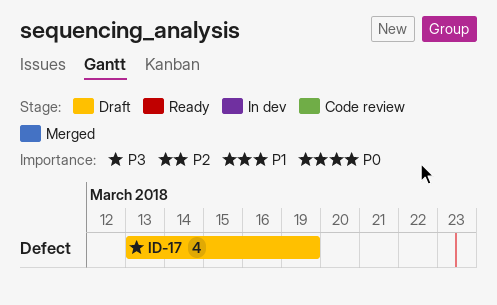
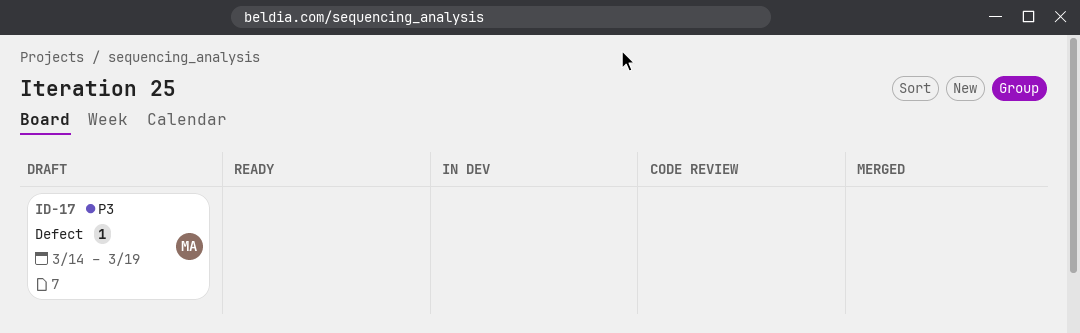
ID-17, estimate: 4 -> 1
ID-17, start: Mar 13 -> Mar 14

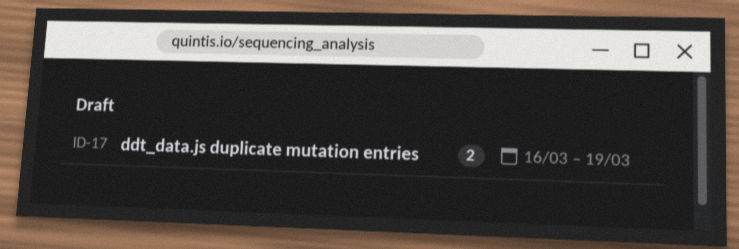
ID-17, estimate: 1 -> 2
ID-17, start: Mar 14 -> Mar 16

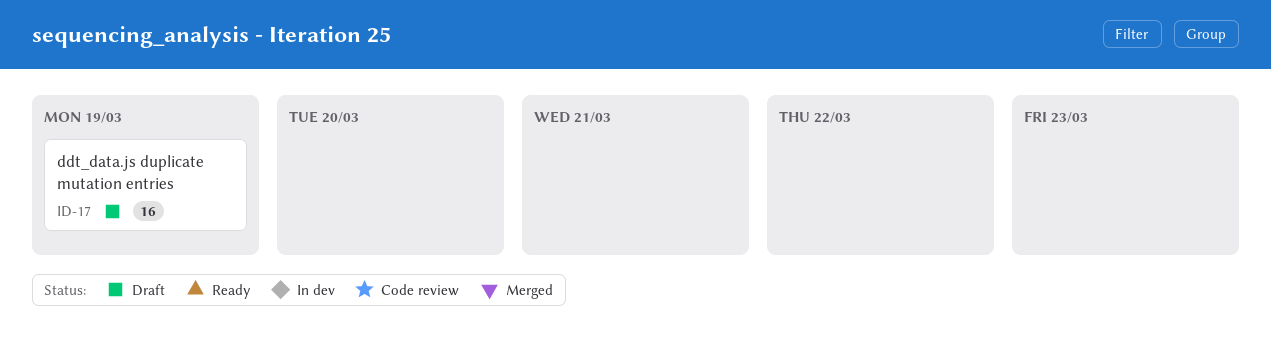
ID-17, estimate: 2 -> 16

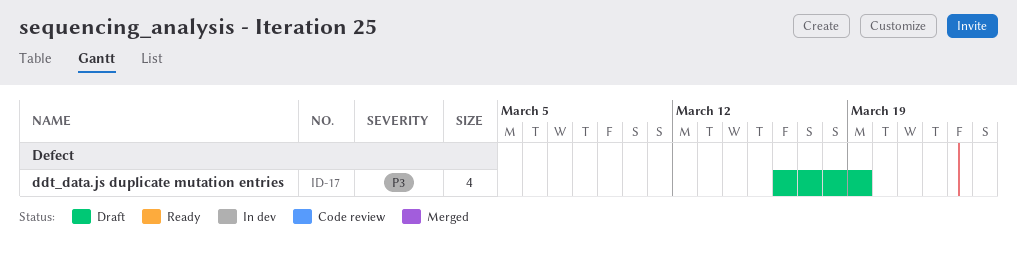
ID-17, estimate: 16 -> 4

